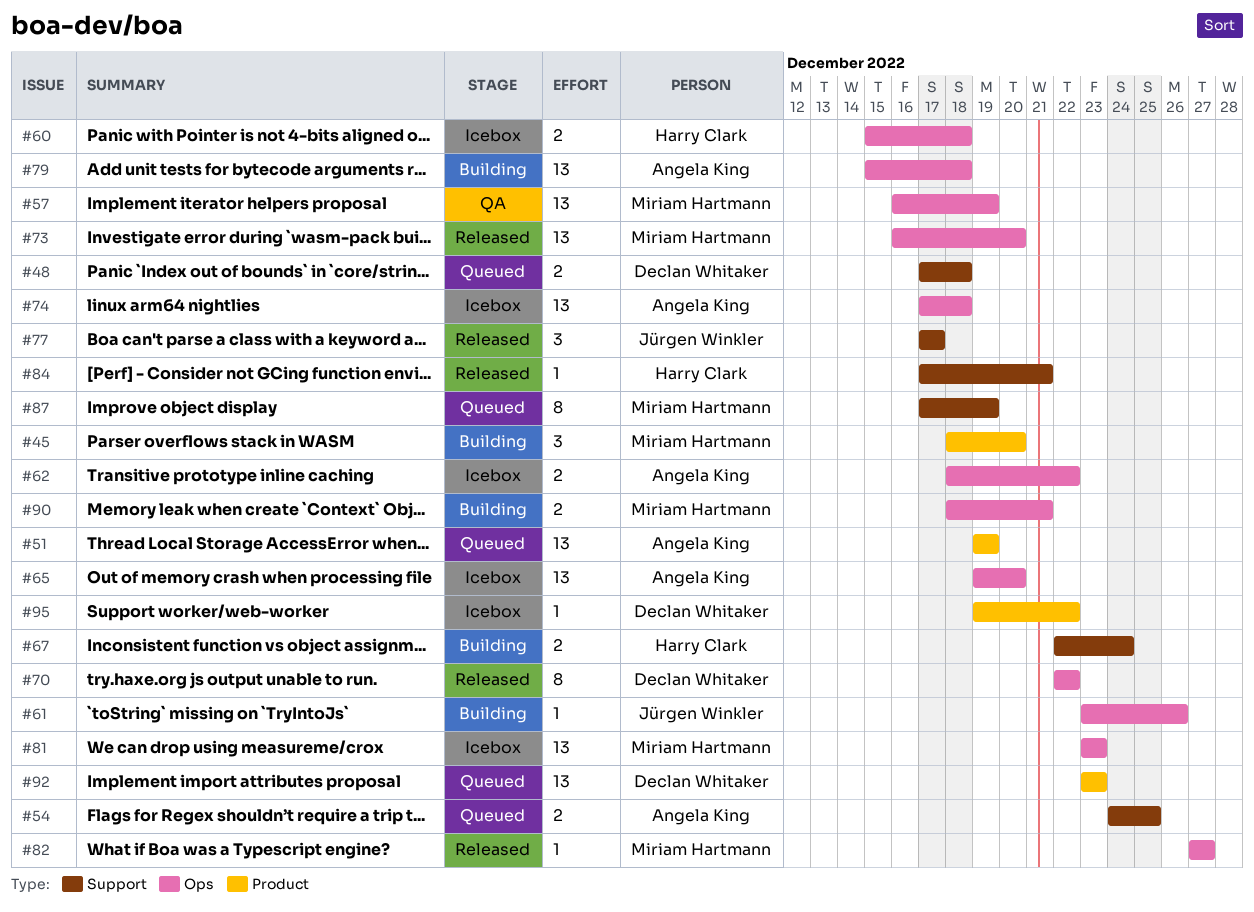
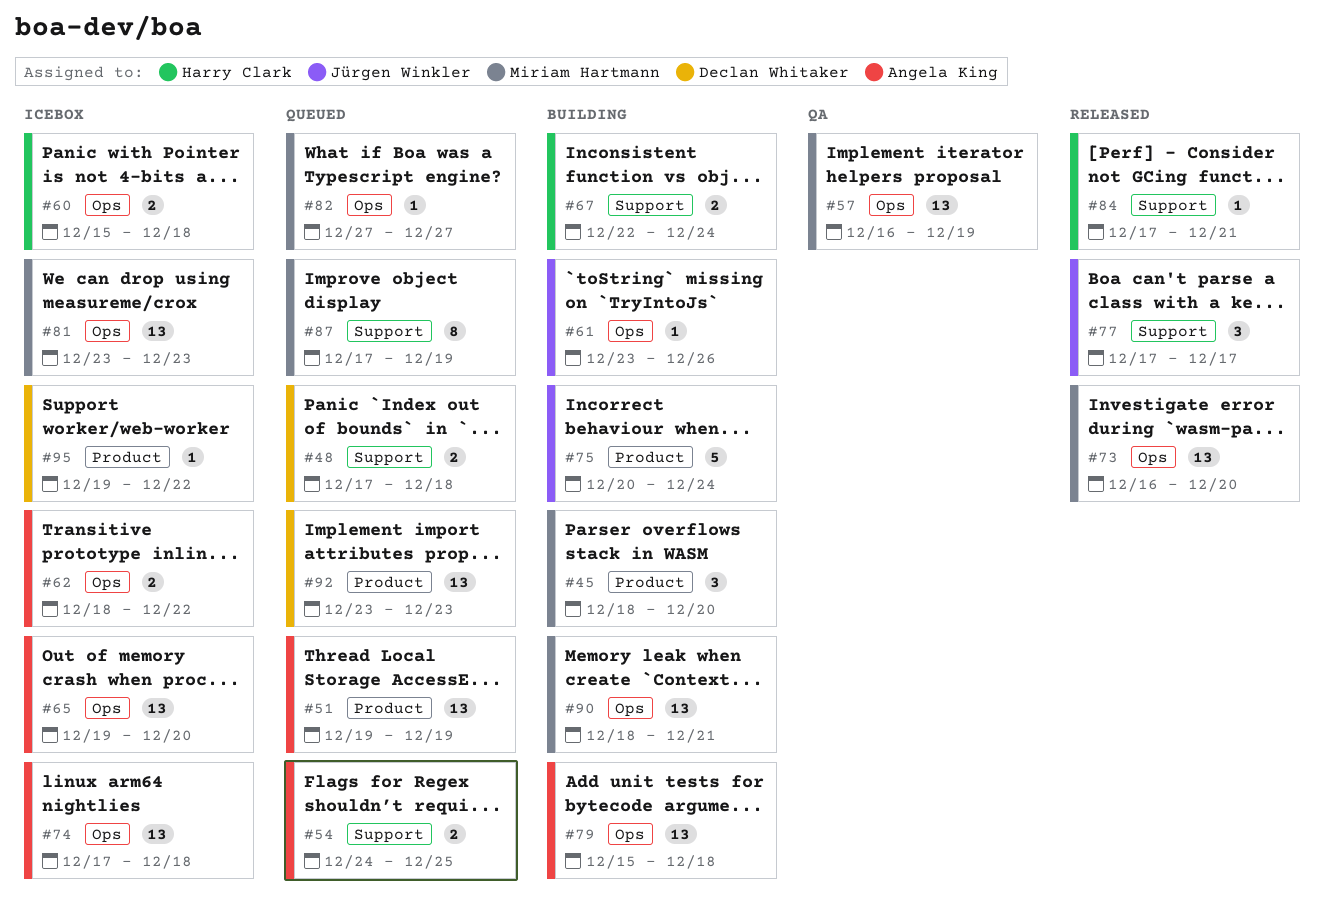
#70: present -> none
#75: none -> present
#82, status: Released -> Queued
#90, estimate: 2 -> 13

